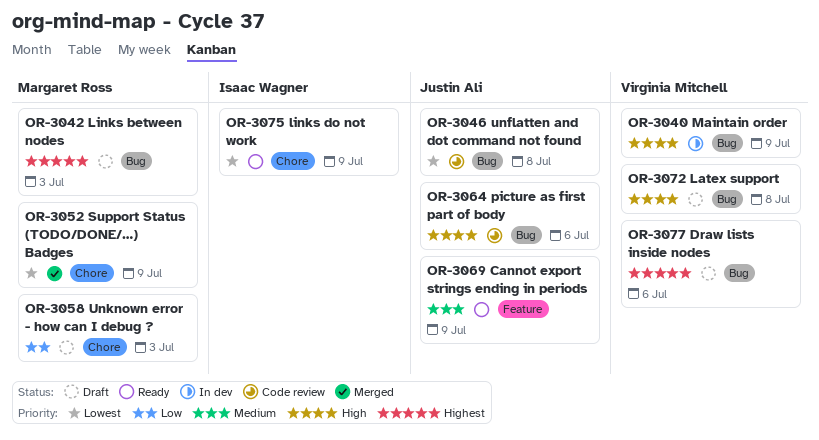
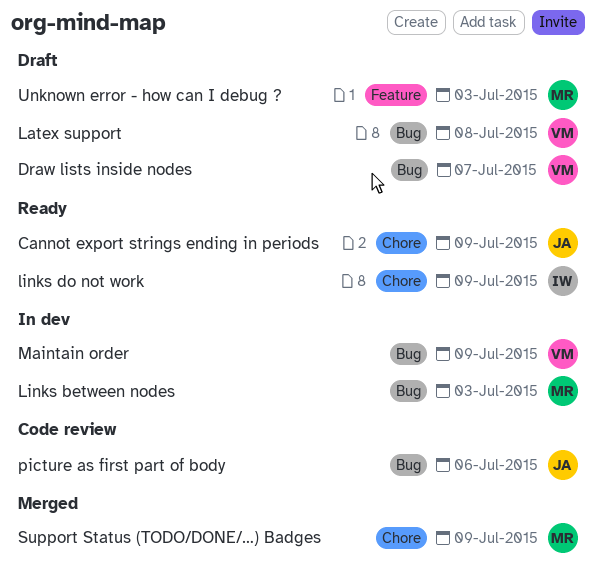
Cannot export strings ending in periods, label: Feature -> Chore
Draw lists inside nodes, due: Jul 6 -> Jul 7
Links between nodes, status: Draft -> In dev
unflatten and dot command not found: present -> none
Unknown error - how can I debug ?, label: Chore -> Feature

